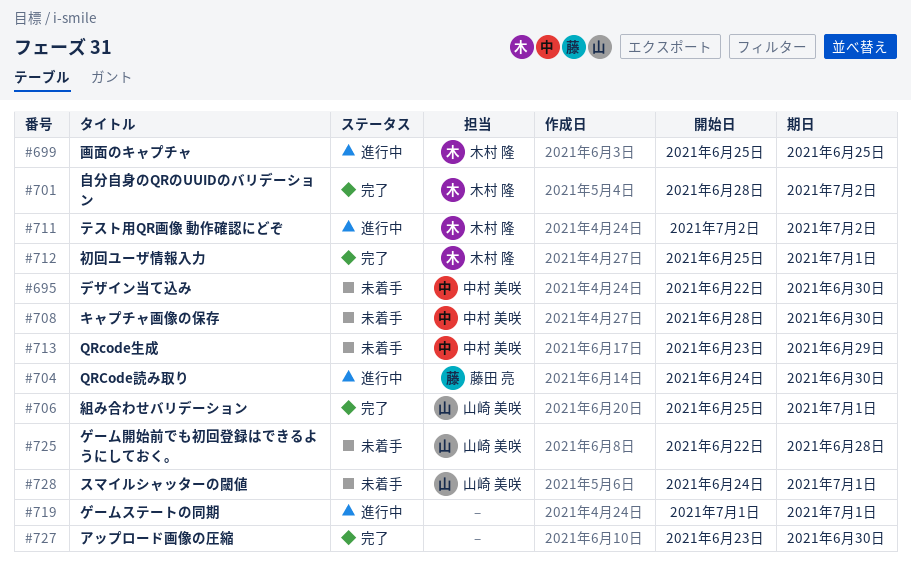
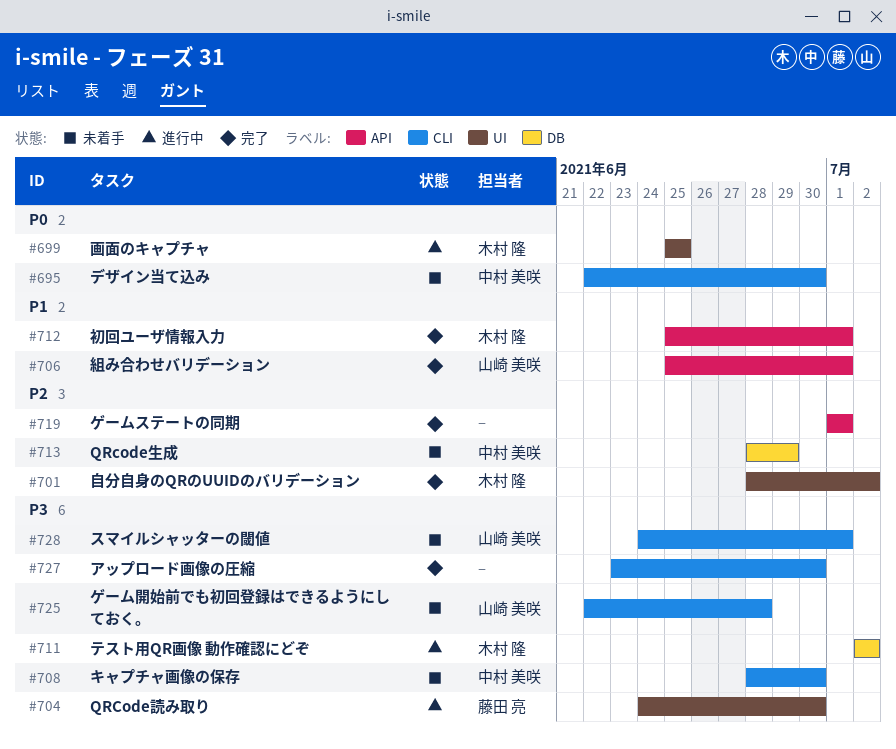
#713, start: Jun 23 -> Jun 28
#719, status: 進行中 -> 完了

